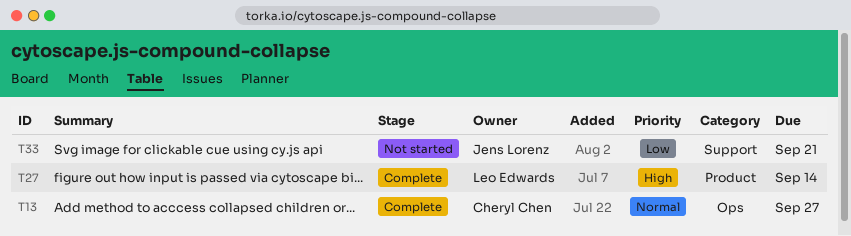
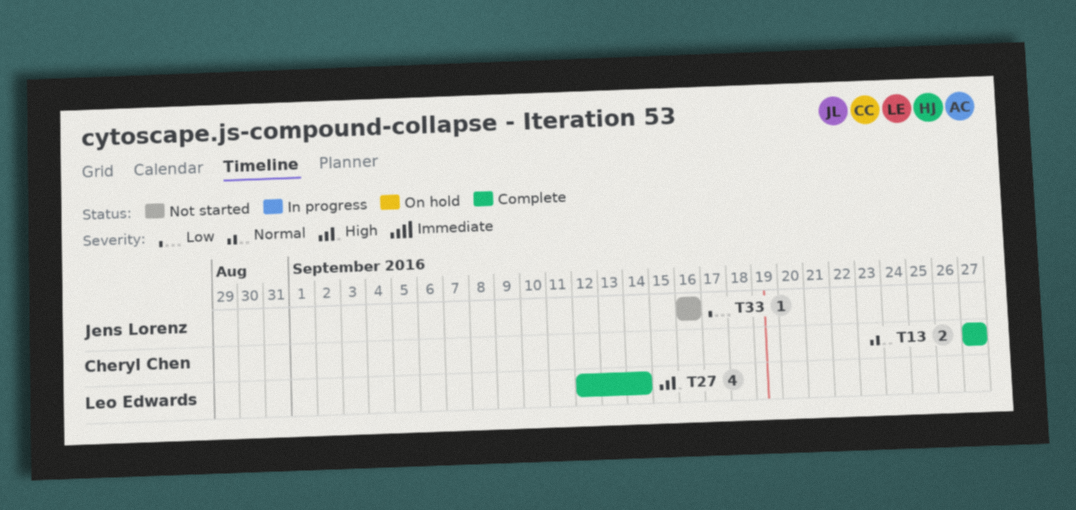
T33, due: Sep 21 -> Sep 16

